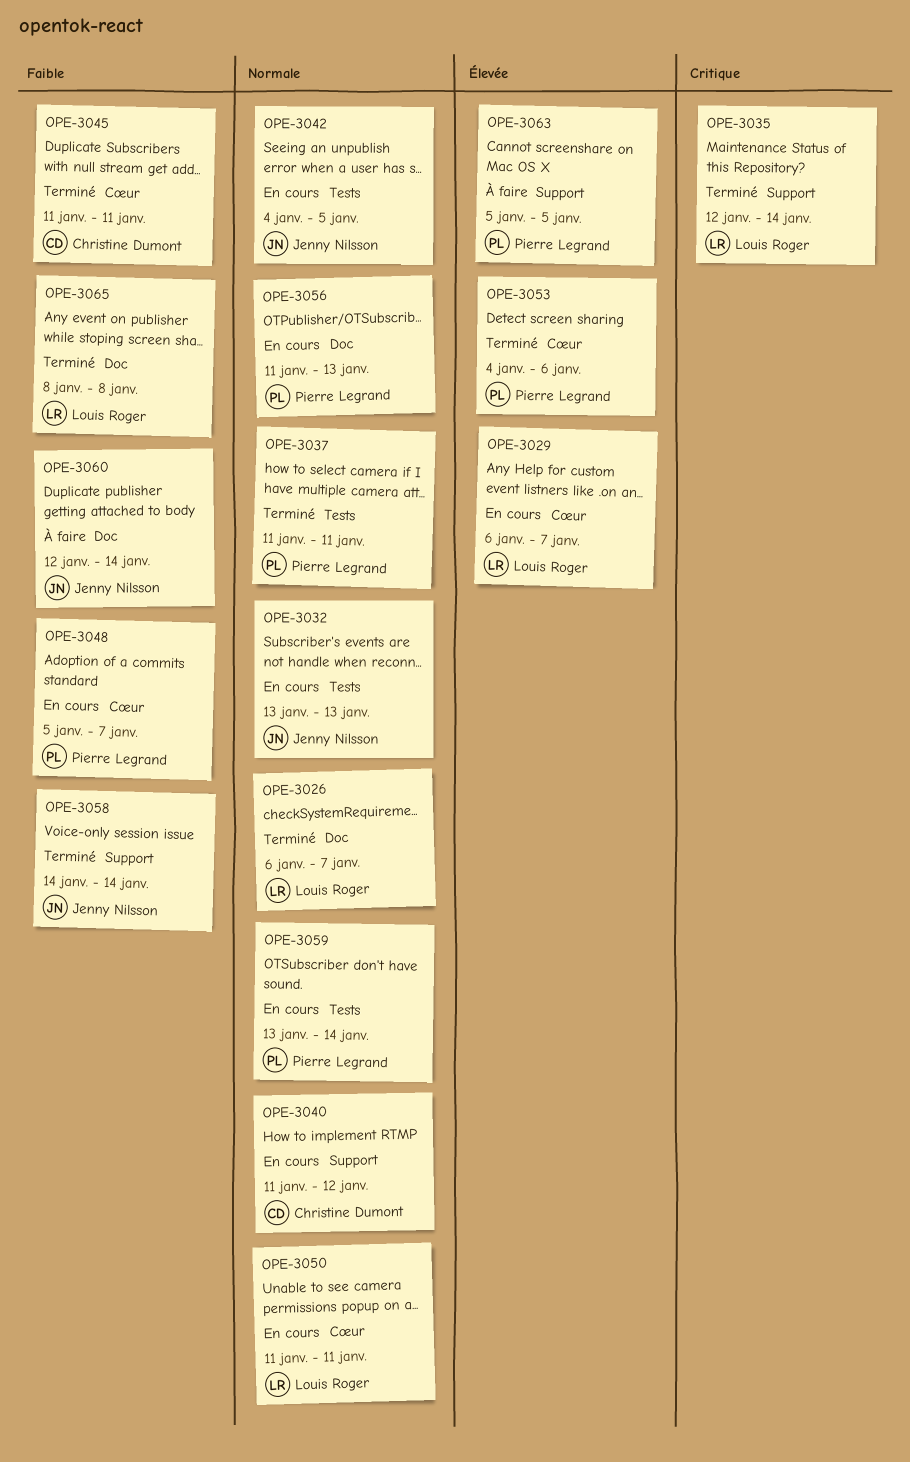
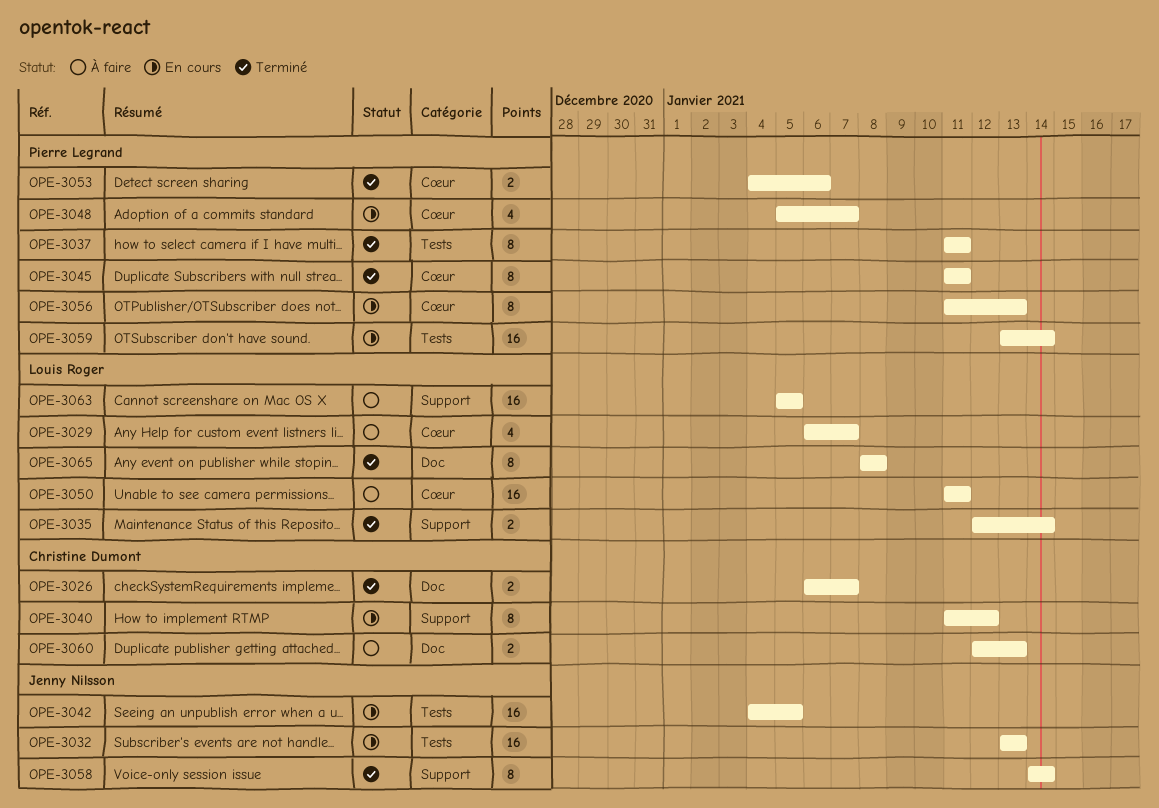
OPE-3026, owner: Louis Roger -> Christine Dumont
OPE-3029, status: En cours -> À faire
OPE-3045, owner: Christine Dumont -> Pierre Legrand
OPE-3050, status: En cours -> À faire
OPE-3056, label: Doc -> Cœur
OPE-3060, owner: Jenny Nilsson -> Christine Dumont
OPE-3060, due: Jan 14 -> Jan 13
OPE-3063, owner: Pierre Legrand -> Louis Roger

